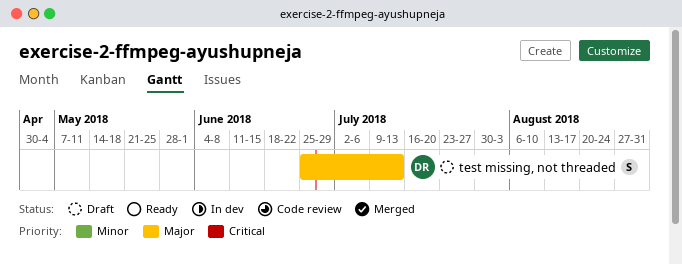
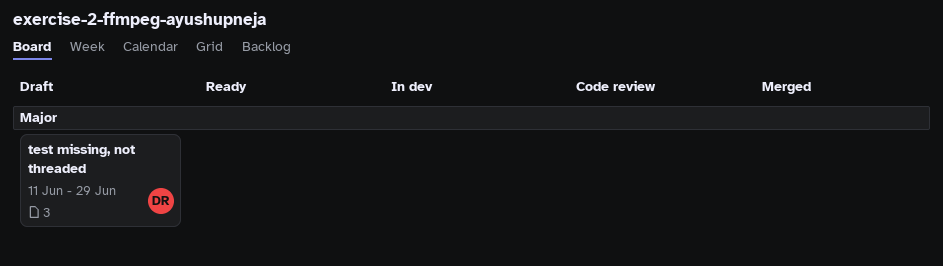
test missing, not threaded, start: Jun 25 -> Jun 11
test missing, not threaded, due: Jul 13 -> Jun 29

